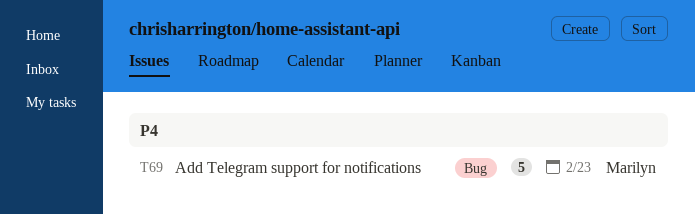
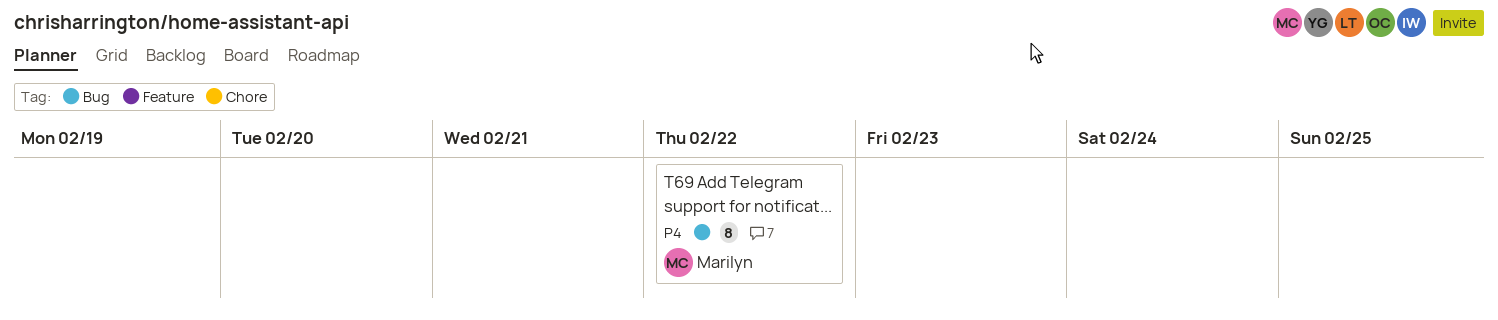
T69, estimate: 5 -> 8
T69, due: Feb 23 -> Feb 22

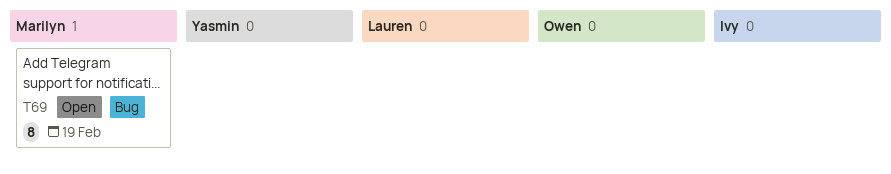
T69, due: Feb 22 -> Feb 19

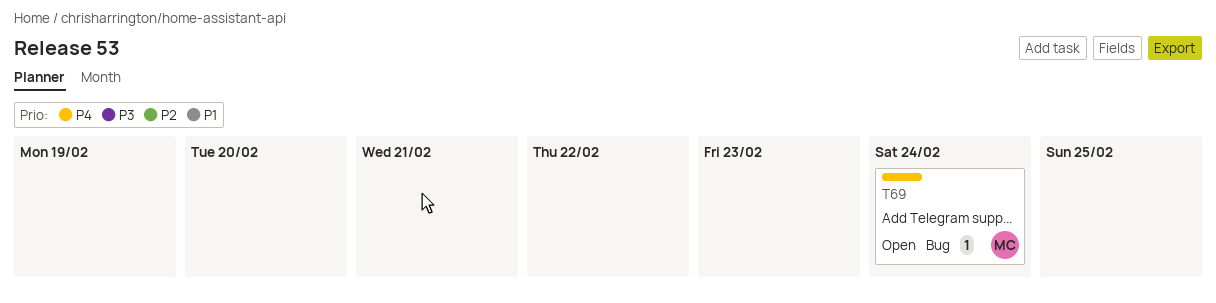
T69, estimate: 8 -> 1
T69, due: Feb 19 -> Feb 24

